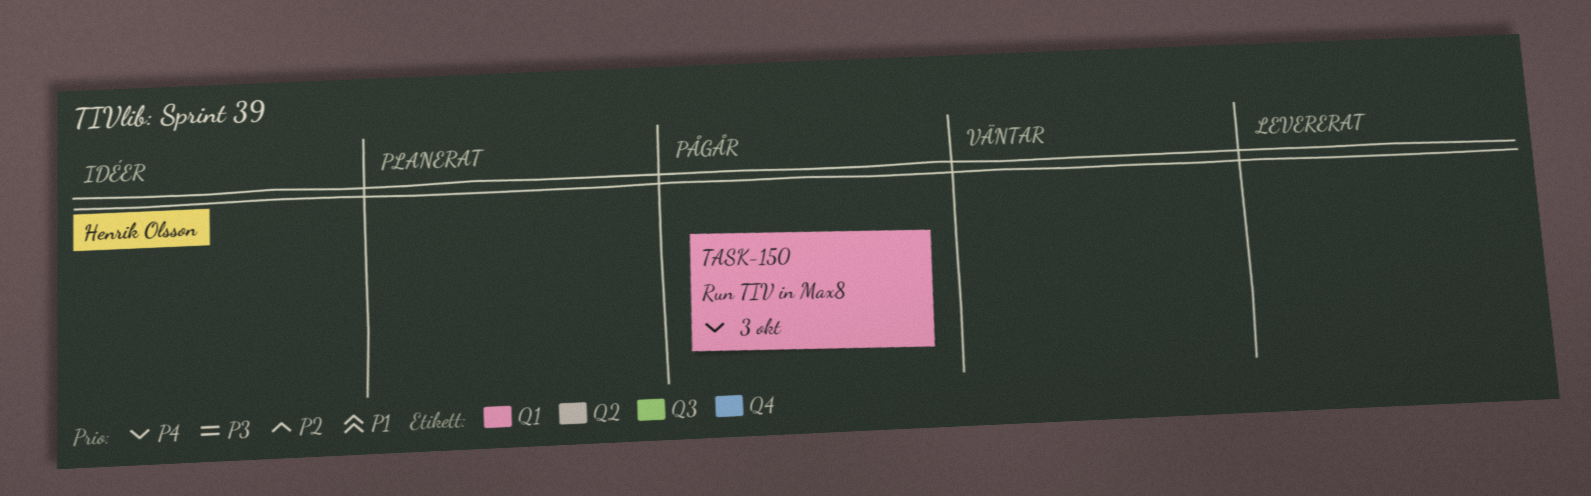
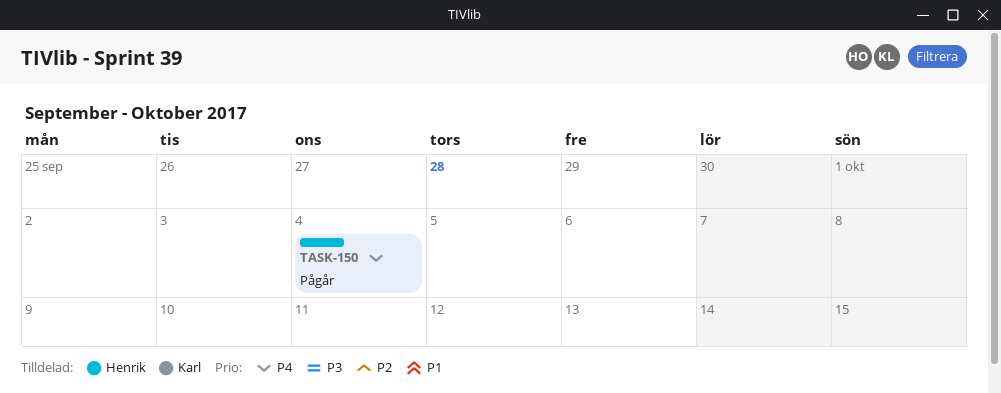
TASK-150, due: Oct 3 -> Oct 4

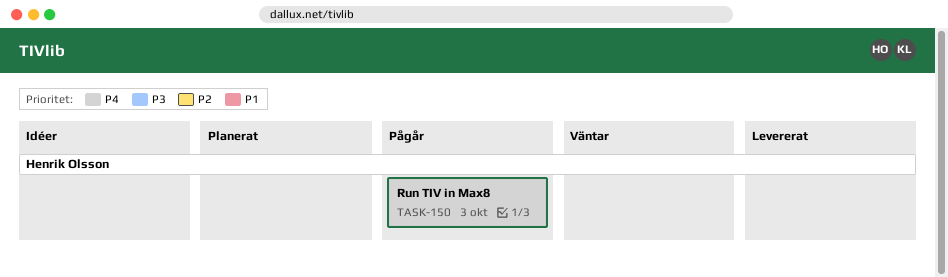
TASK-150, due: Oct 4 -> Oct 3

